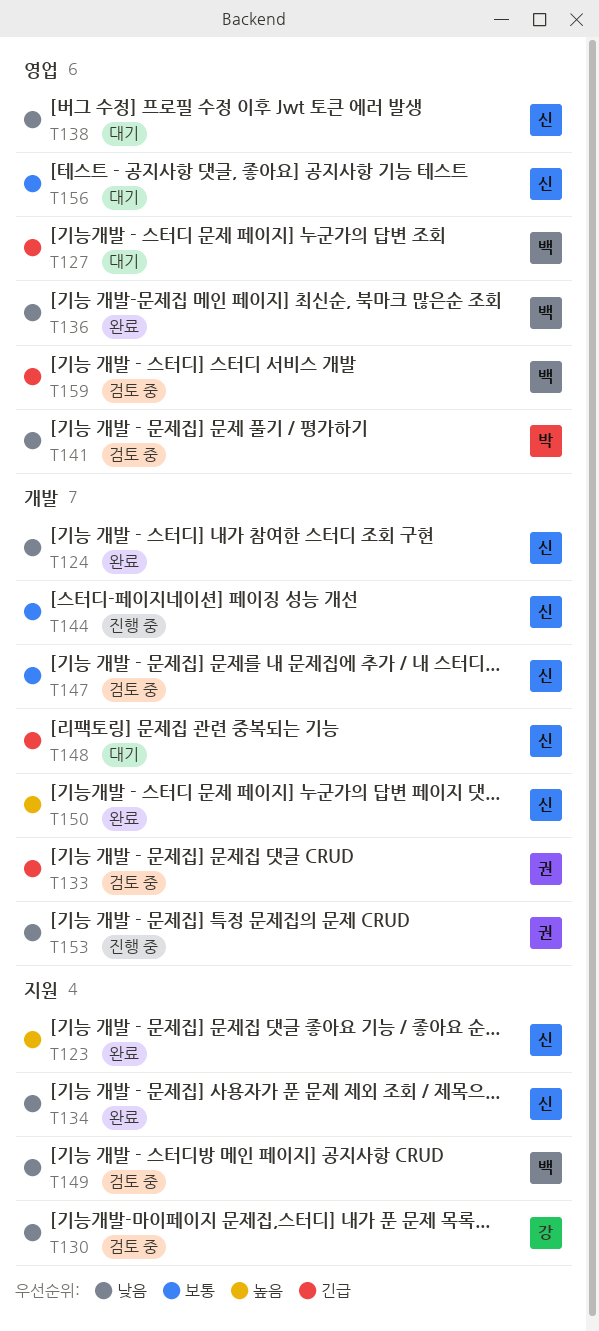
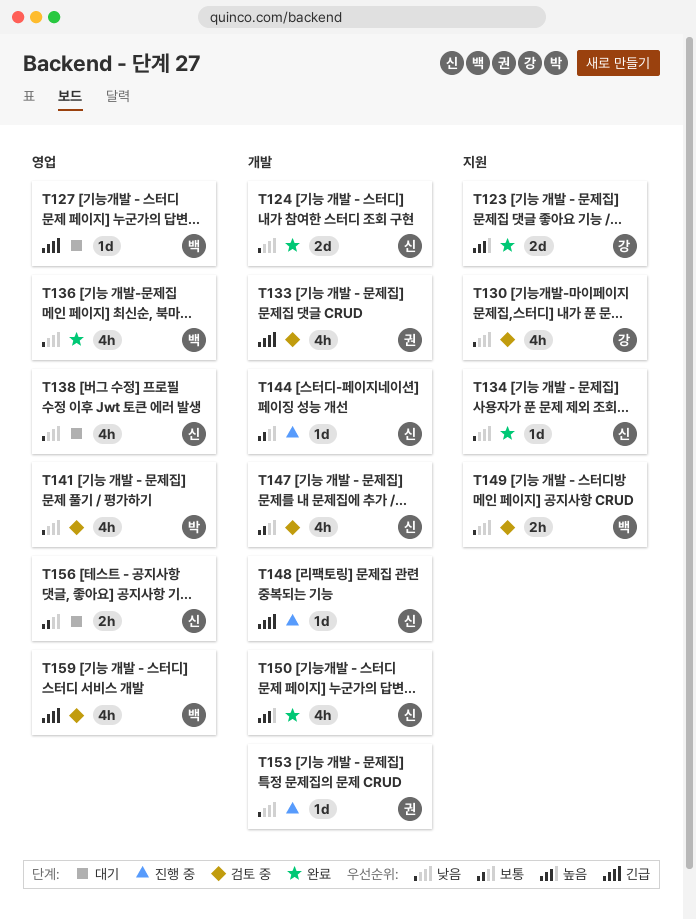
T123, owner: 신 -> 강
T148, status: 대기 -> 진행 중

